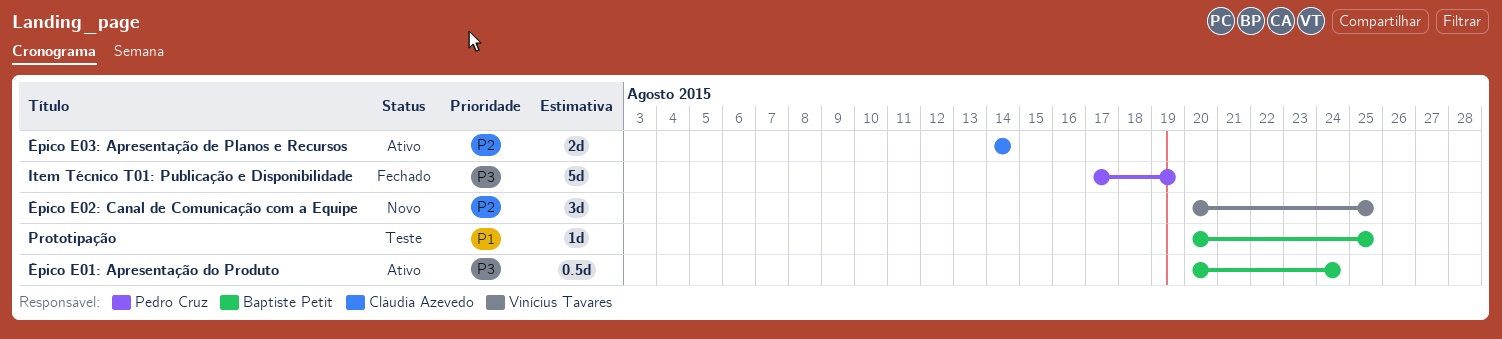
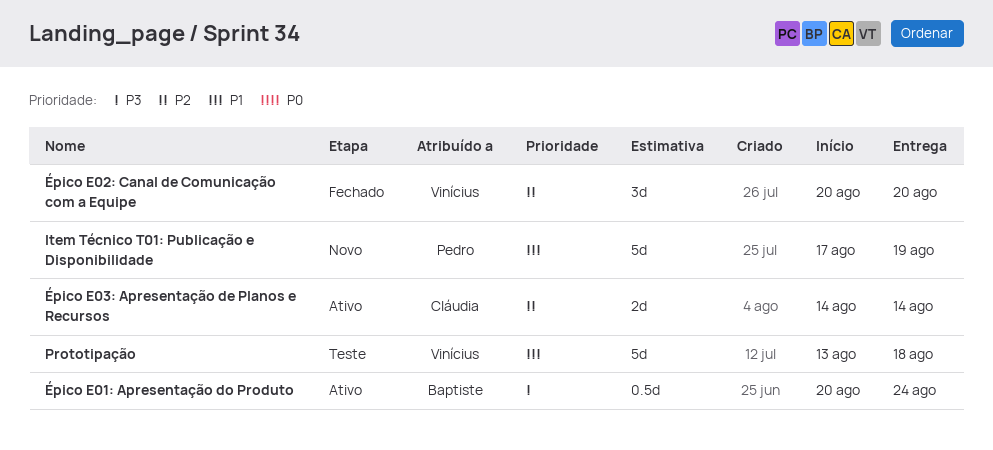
Item Técnico T01: Publicação e Disponibilidade, status: Fechado -> Novo
Item Técnico T01: Publicação e Disponibilidade, priority: P3 -> P1
Prototipação, owner: Baptiste Petit -> Vinícius Tavares
Prototipação, estimate: 1d -> 5d
Prototipação, start: Aug 20 -> Aug 13
Prototipação, due: Aug 25 -> Aug 18
Épico E02: Canal de Comunicação com a Equipe, status: Novo -> Fechado
Épico E02: Canal de Comunicação com a Equipe, due: Aug 25 -> Aug 20

